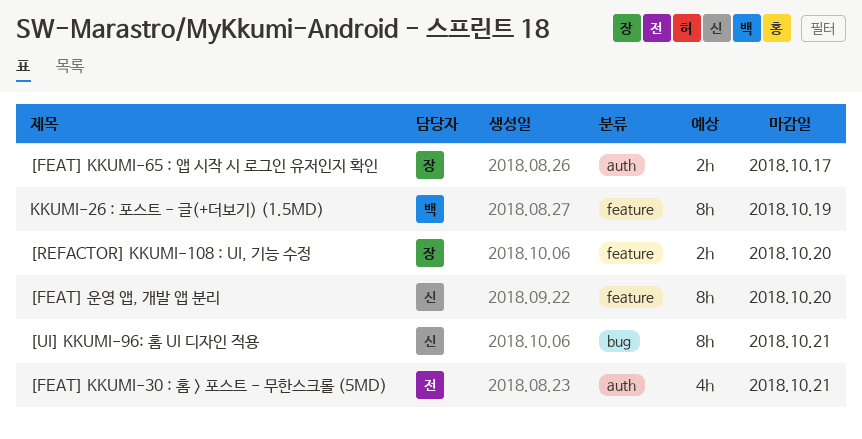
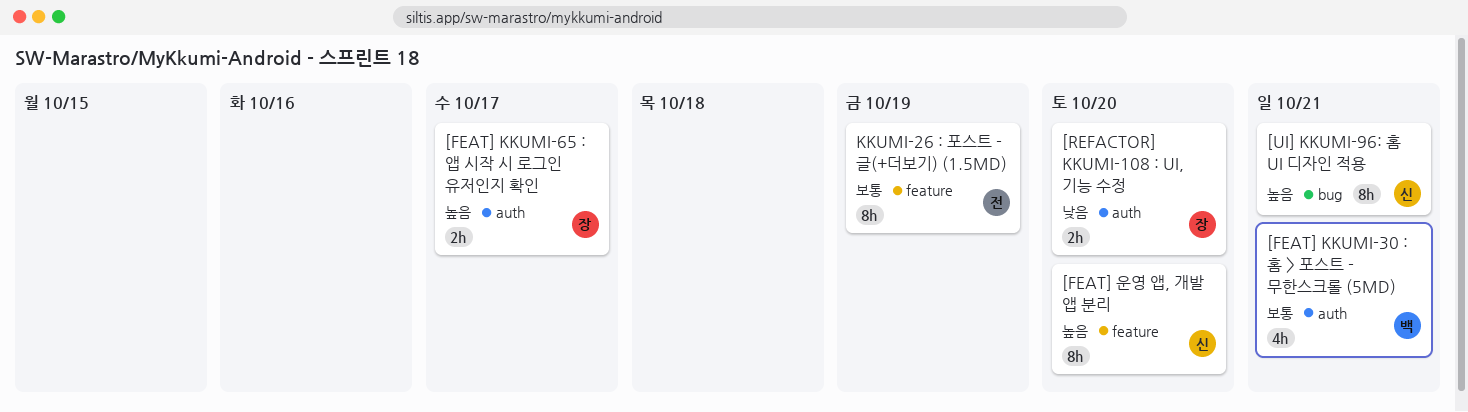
[FEAT] KKUMI-30 : 홈 > 포스트 - 무한스크롤 (5MD), owner: 전 -> 백
[REFACTOR] KKUMI-108 : UI, 기능 수정, label: feature -> auth
KKUMI-26 : 포스트 - 글(+더보기) (1.5MD), owner: 백 -> 전

